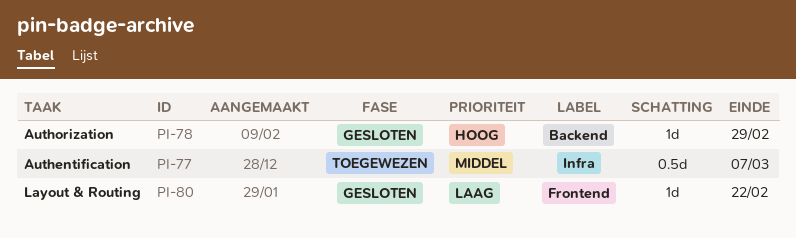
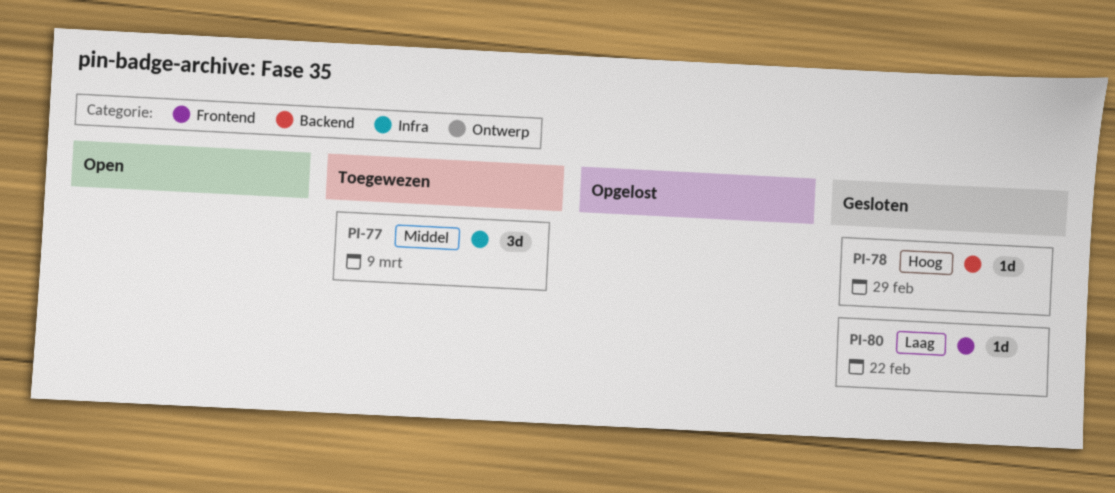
PI-77, estimate: 0.5d -> 3d
PI-77, due: Mar 7 -> Mar 9

